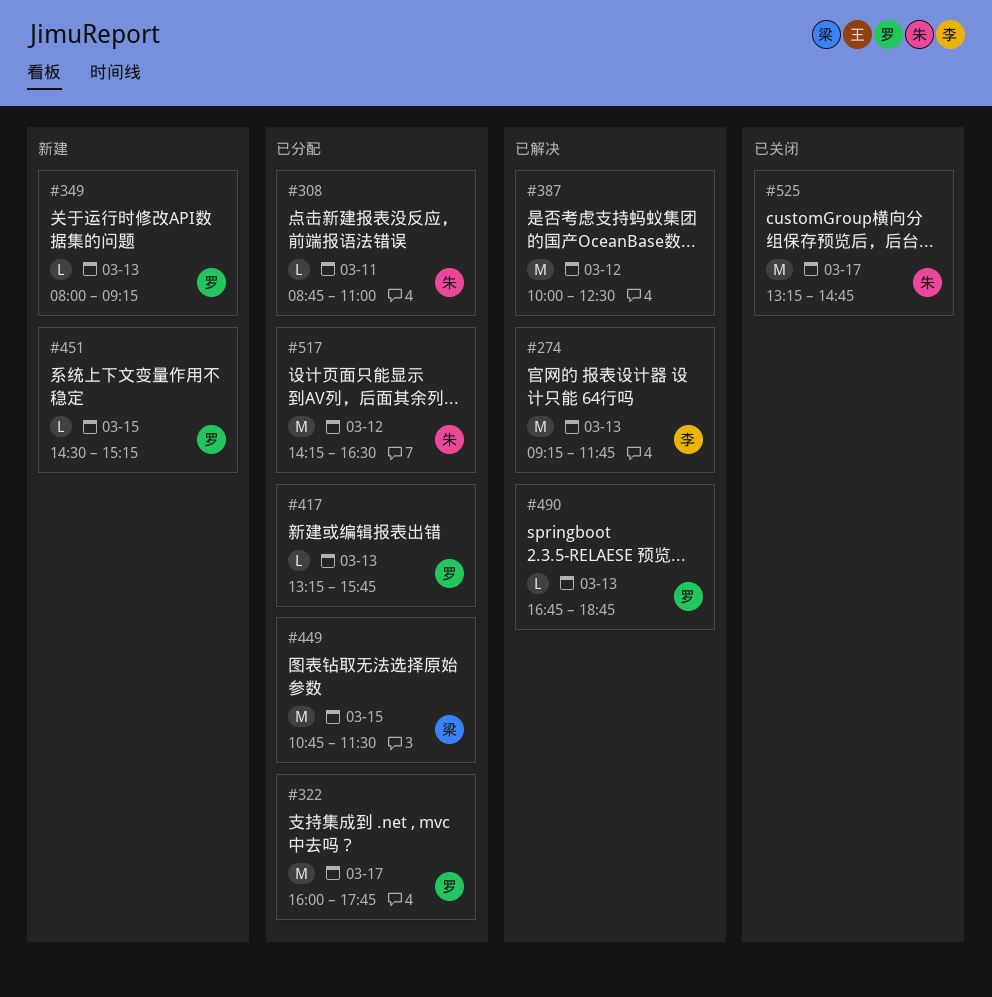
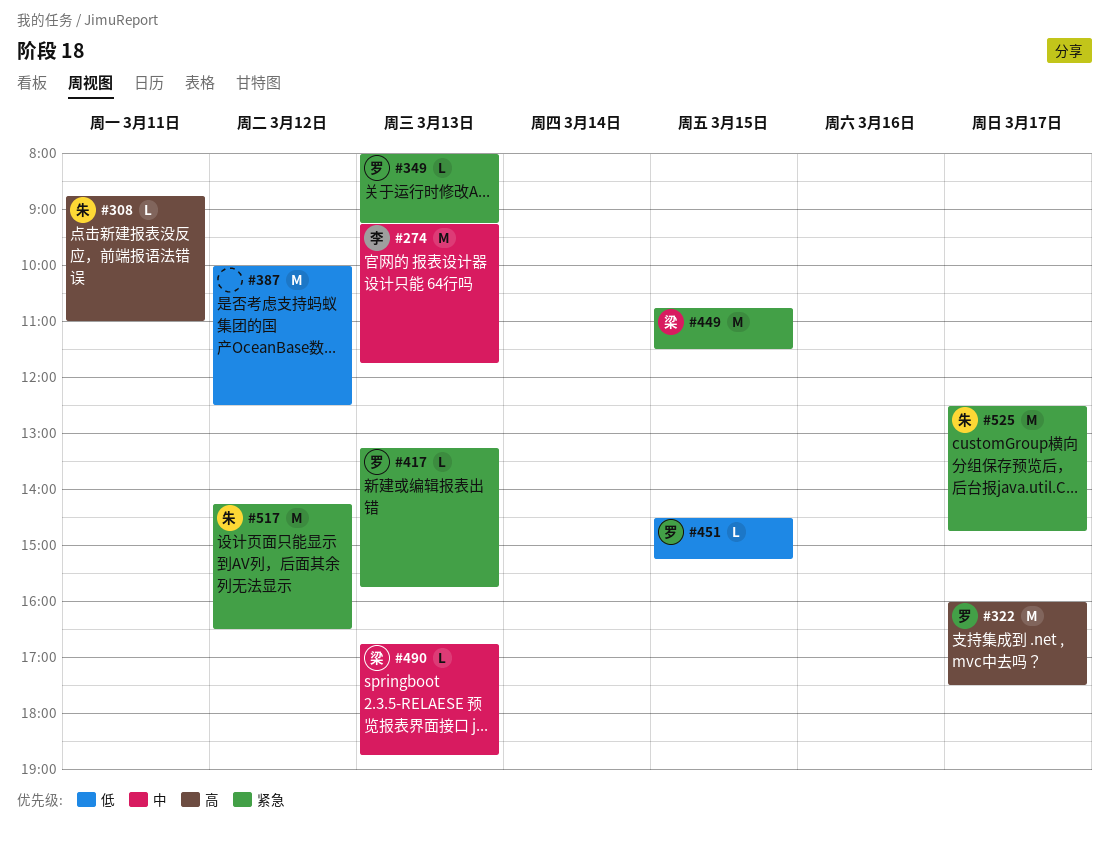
#322, ends: 17:45 -> 17:30
#490, owner: 罗 -> 梁
#525, begins: 13:15 -> 12:30

